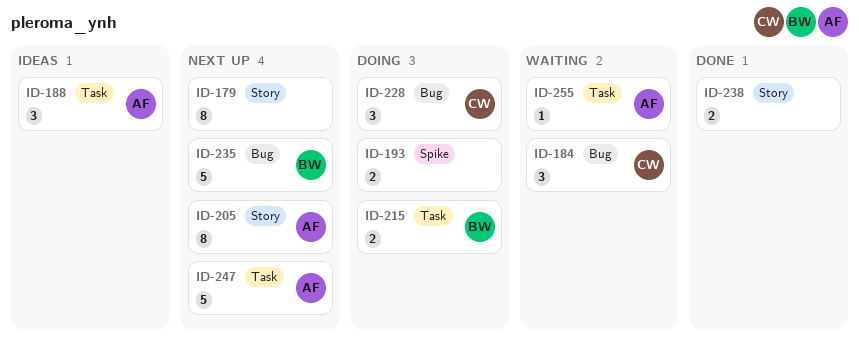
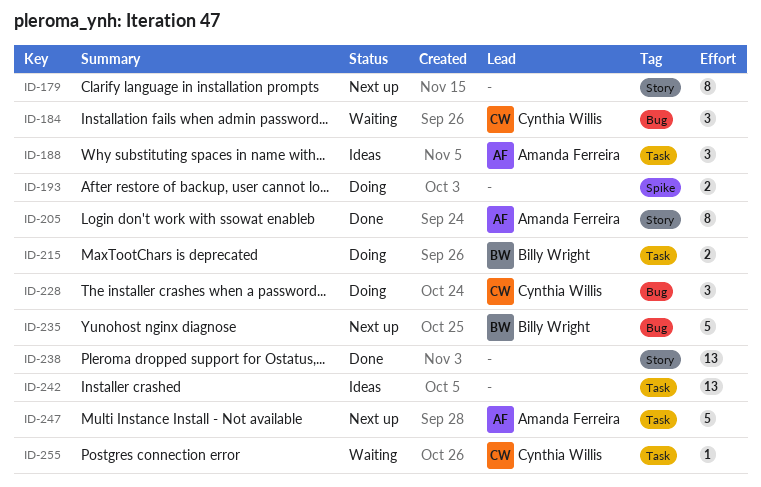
ID-205, status: Next up -> Done
ID-238, estimate: 2 -> 13
ID-242: none -> present
ID-255, owner: Amanda Ferreira -> Cynthia Willis

